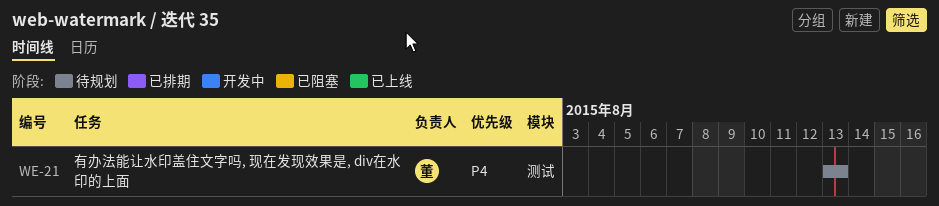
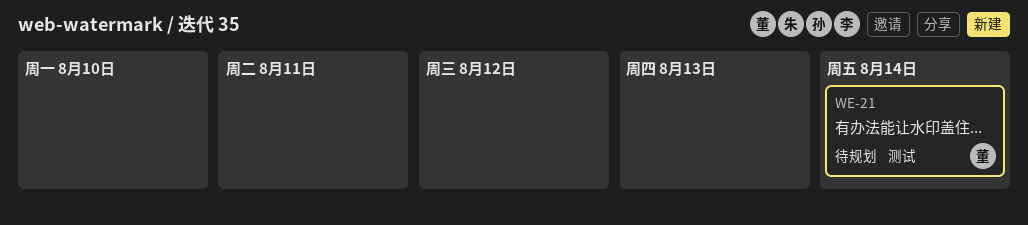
WE-21, due: Aug 13 -> Aug 14

